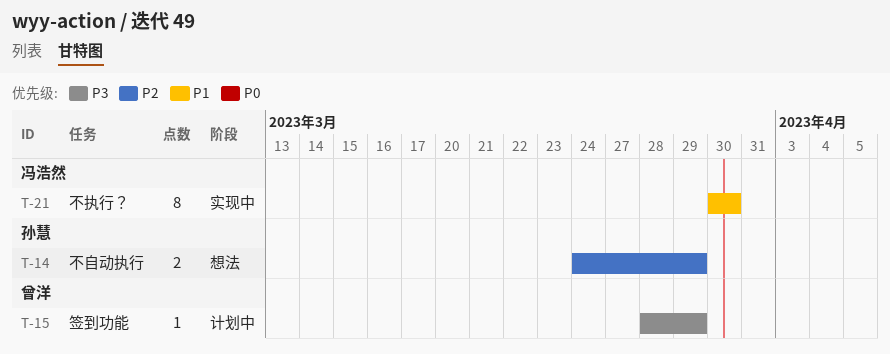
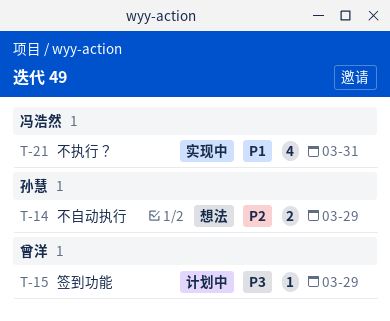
T-21, estimate: 8 -> 4
T-21, due: Mar 30 -> Mar 31

